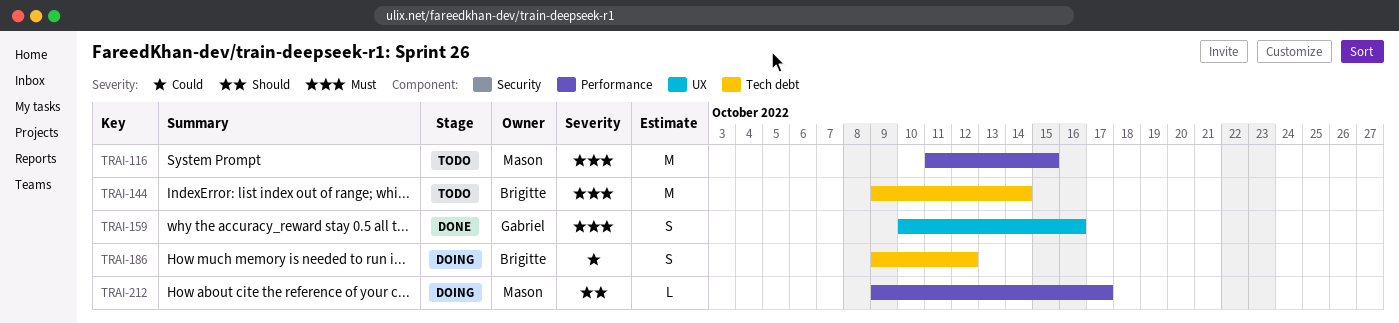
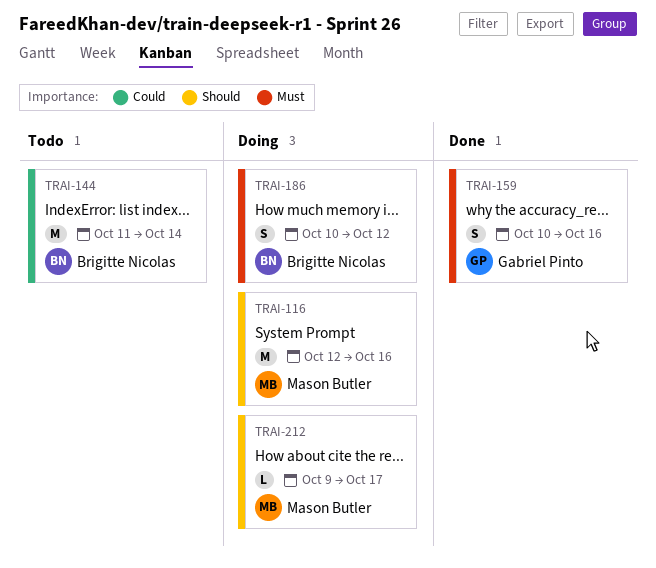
TRAI-116, status: Todo -> Doing
TRAI-116, priority: Must -> Should
TRAI-116, start: Oct 11 -> Oct 12
TRAI-116, due: Oct 15 -> Oct 16
TRAI-144, priority: Must -> Could
TRAI-144, start: Oct 9 -> Oct 11
TRAI-186, priority: Could -> Must
TRAI-186, start: Oct 9 -> Oct 10

